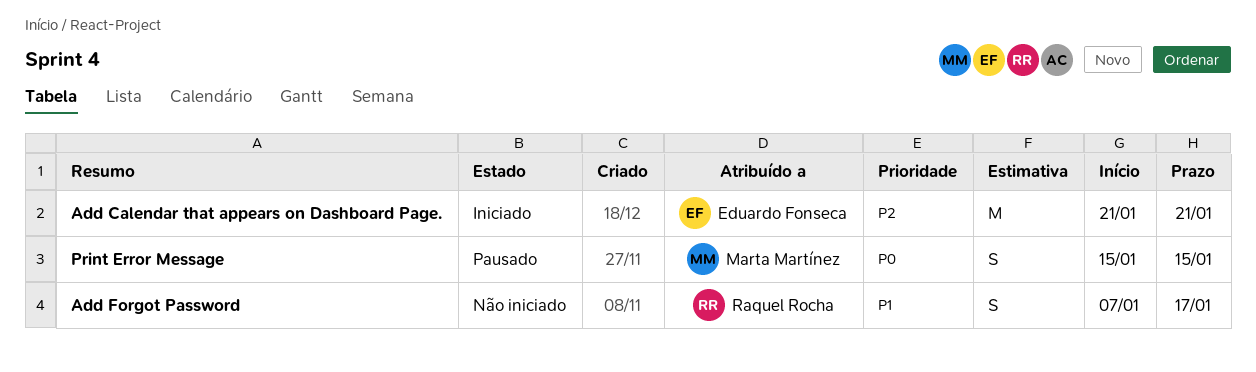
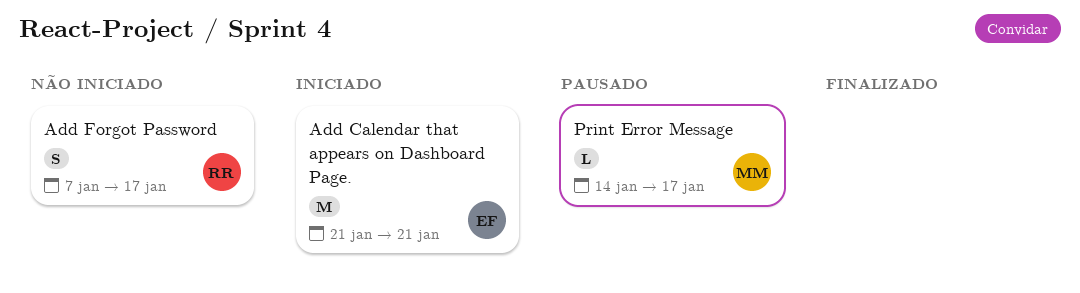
Print Error Message, estimate: S -> L
Print Error Message, start: Jan 15 -> Jan 14
Print Error Message, due: Jan 15 -> Jan 17

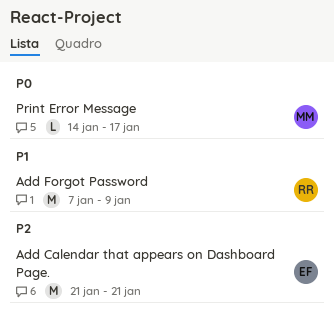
Add Forgot Password, estimate: S -> M
Add Forgot Password, due: Jan 17 -> Jan 9

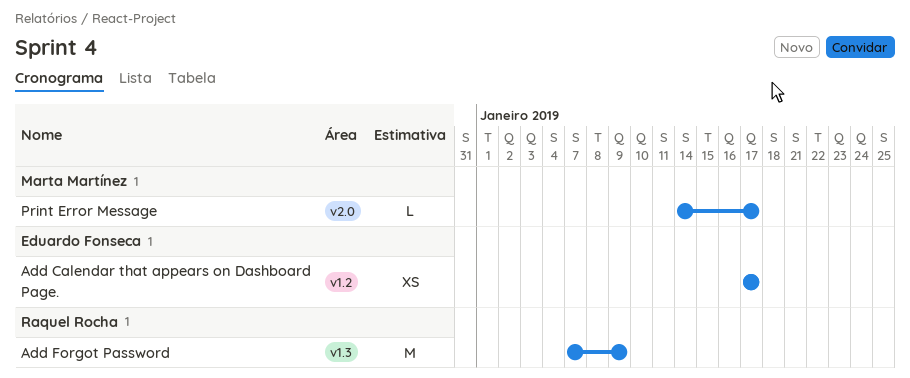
Add Calendar that appears on Dashboard Page., estimate: M -> XS
Add Calendar that appears on Dashboard Page., start: Jan 21 -> Jan 17
Add Calendar that appears on Dashboard Page., due: Jan 21 -> Jan 17

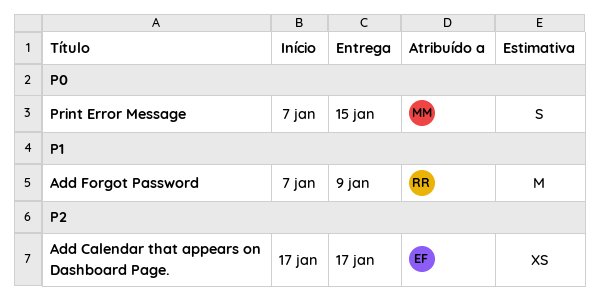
Print Error Message, estimate: L -> S
Print Error Message, start: Jan 14 -> Jan 7
Print Error Message, due: Jan 17 -> Jan 15

